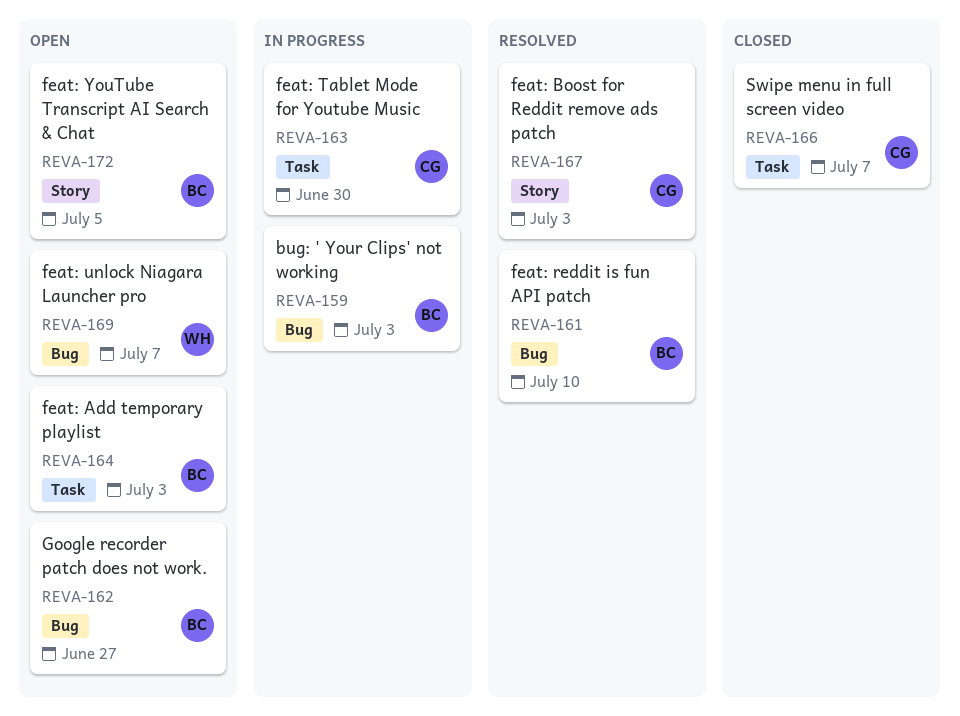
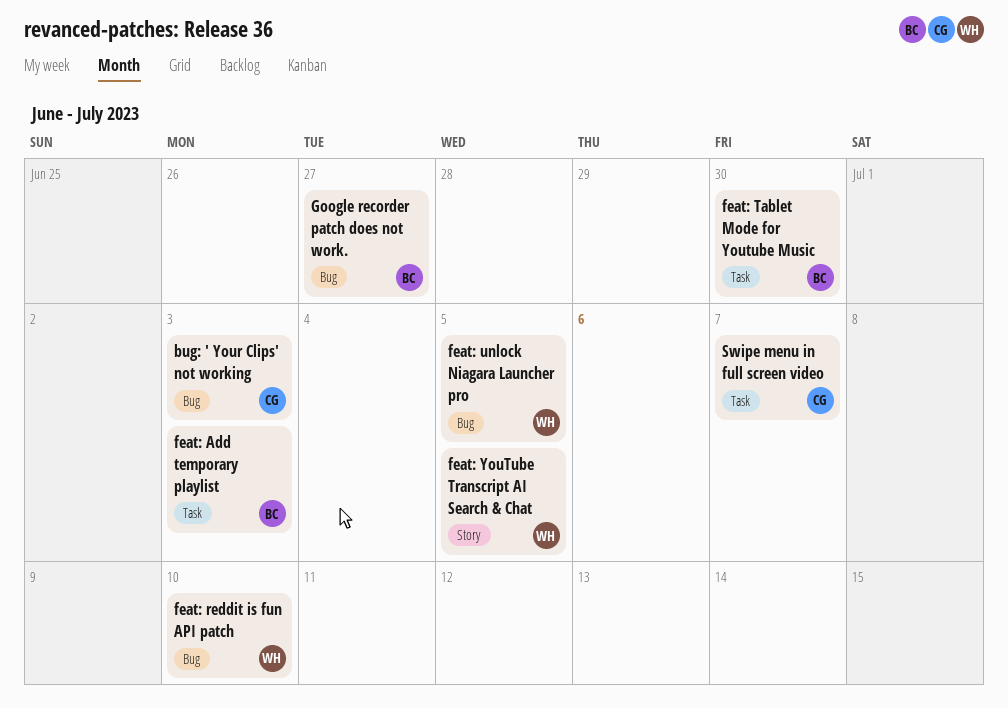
bug: ' Your Clips' not working, owner: BC -> CG
feat: Boost for Reddit remove ads patch: present -> none
feat: reddit is fun API patch, owner: BC -> WH
feat: Tablet Mode for Youtube Music, owner: CG -> BC
feat: unlock Niagara Launcher pro, due: Jul 7 -> Jul 5
feat: YouTube Transcript AI Search & Chat, owner: BC -> WH

